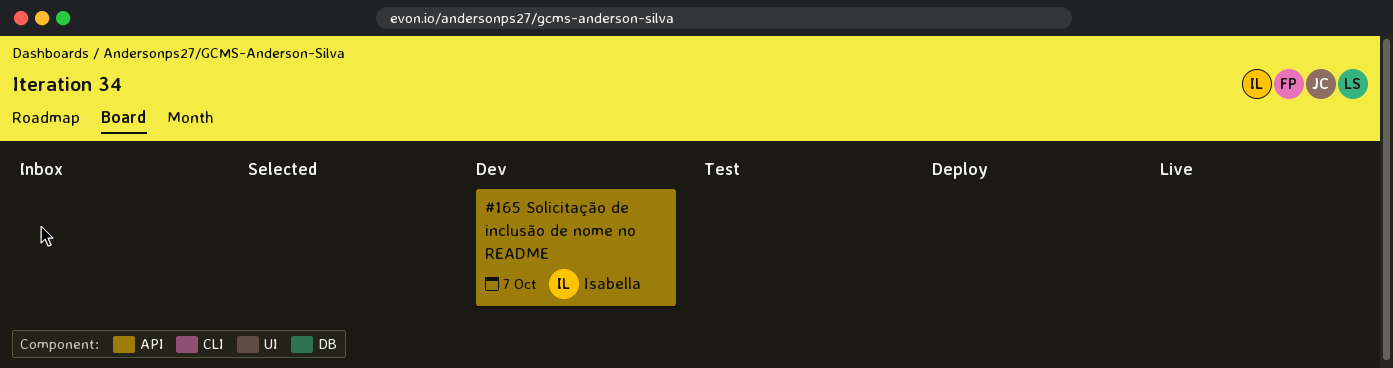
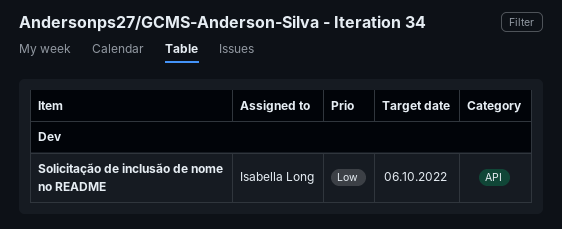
Solicitação de inclusão de nome no README, due: Oct 7 -> Oct 6

